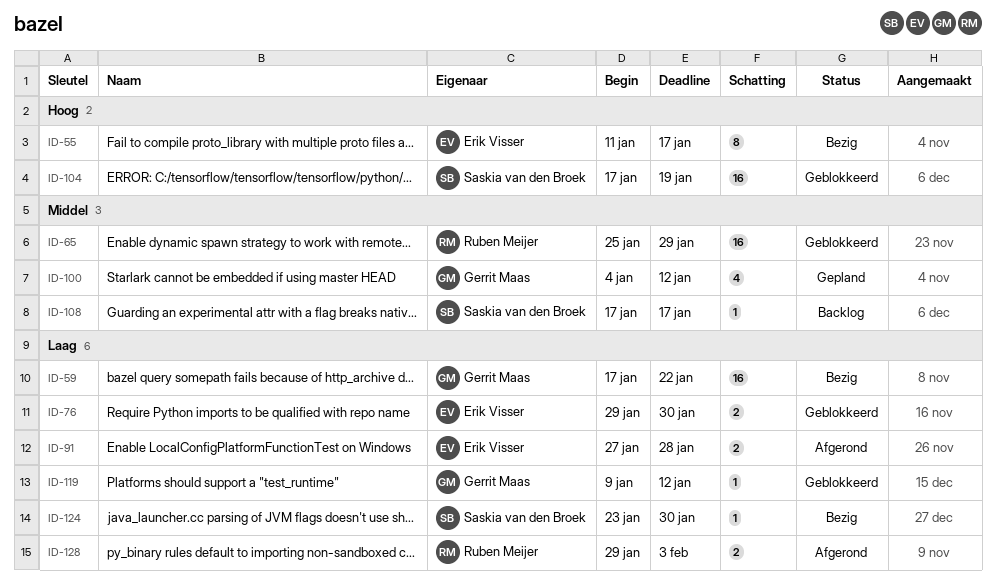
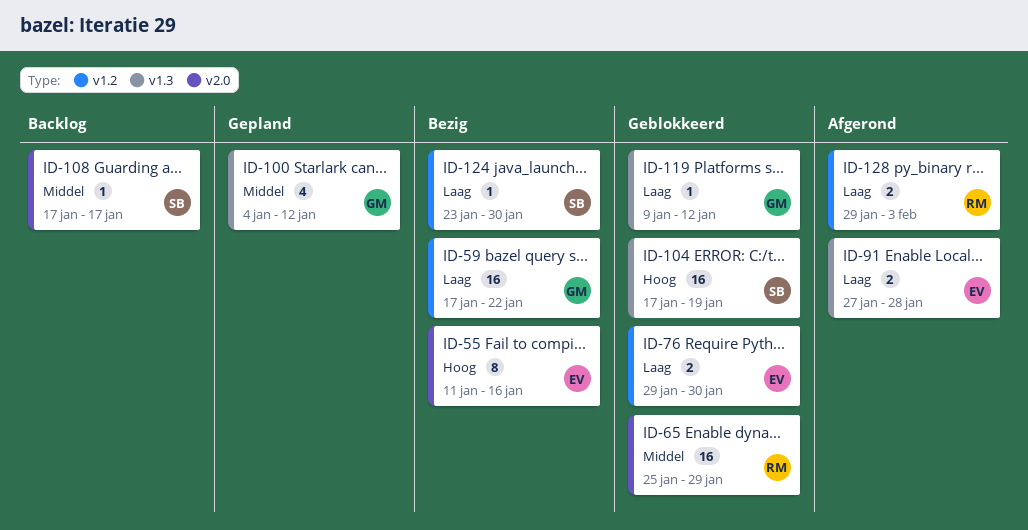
ID-55, due: Jan 17 -> Jan 16

